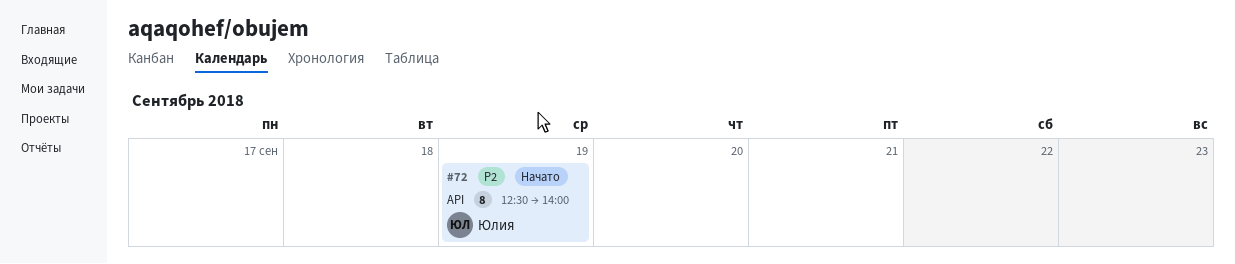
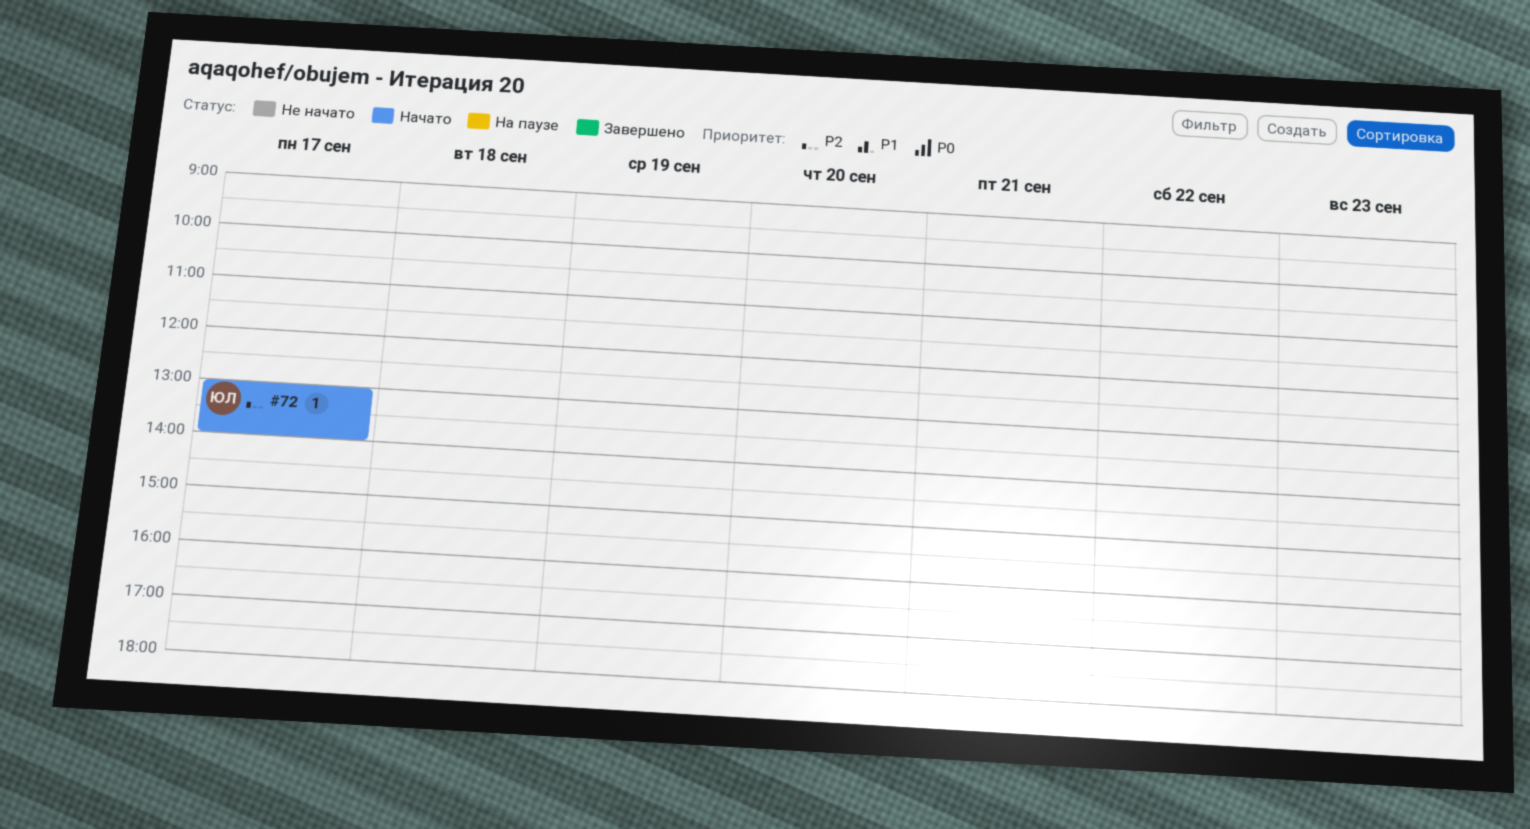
#72, estimate: 8 -> 1
#72, day: Sep 19 -> Sep 17
#72, begins: 12:30 -> 13:00

